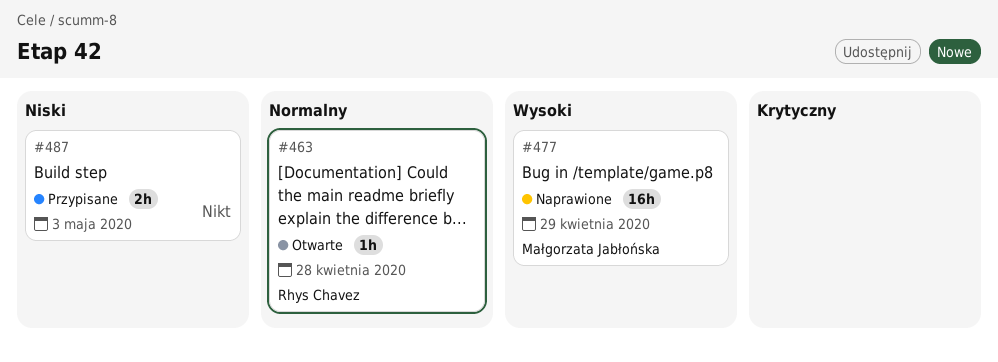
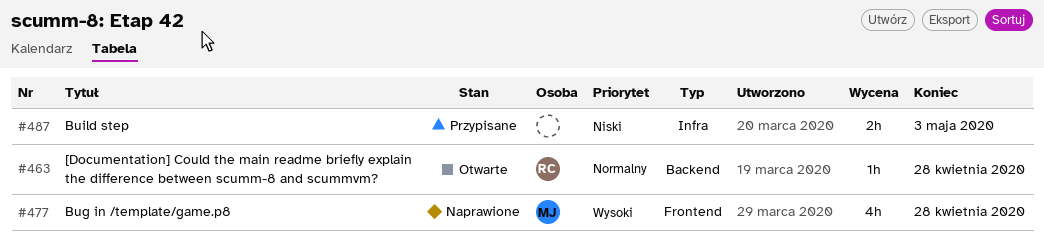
#477, estimate: 16h -> 4h
#477, due: Apr 29 -> Apr 28

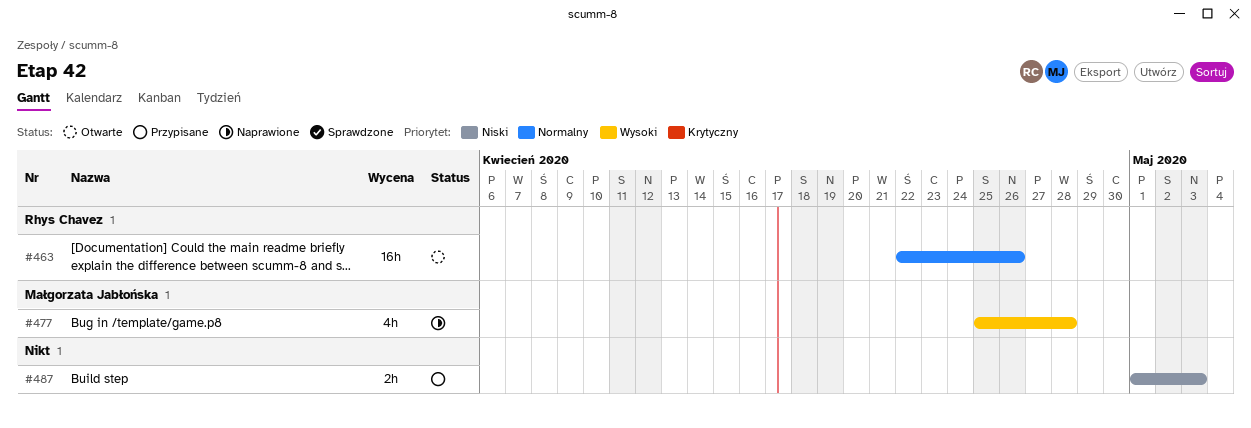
#463, estimate: 1h -> 16h
#463, due: Apr 28 -> Apr 26

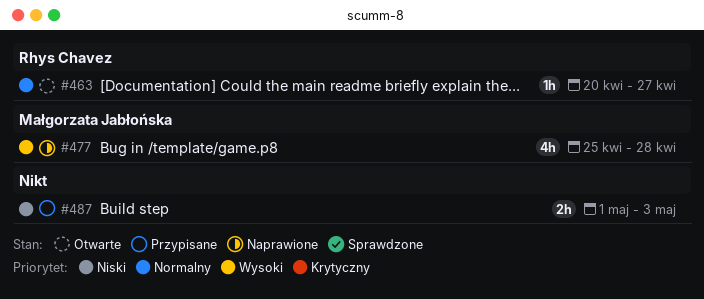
#463, estimate: 16h -> 1h
#463, start: Apr 22 -> Apr 20
#463, due: Apr 26 -> Apr 27

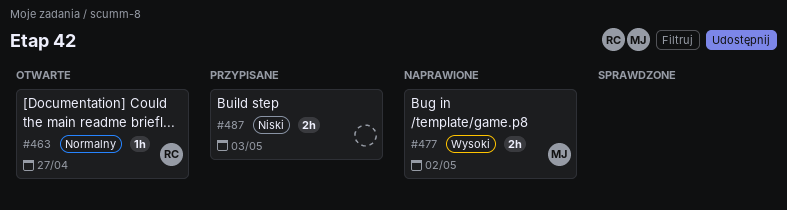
#477, estimate: 4h -> 2h
#477, due: Apr 28 -> May 2

